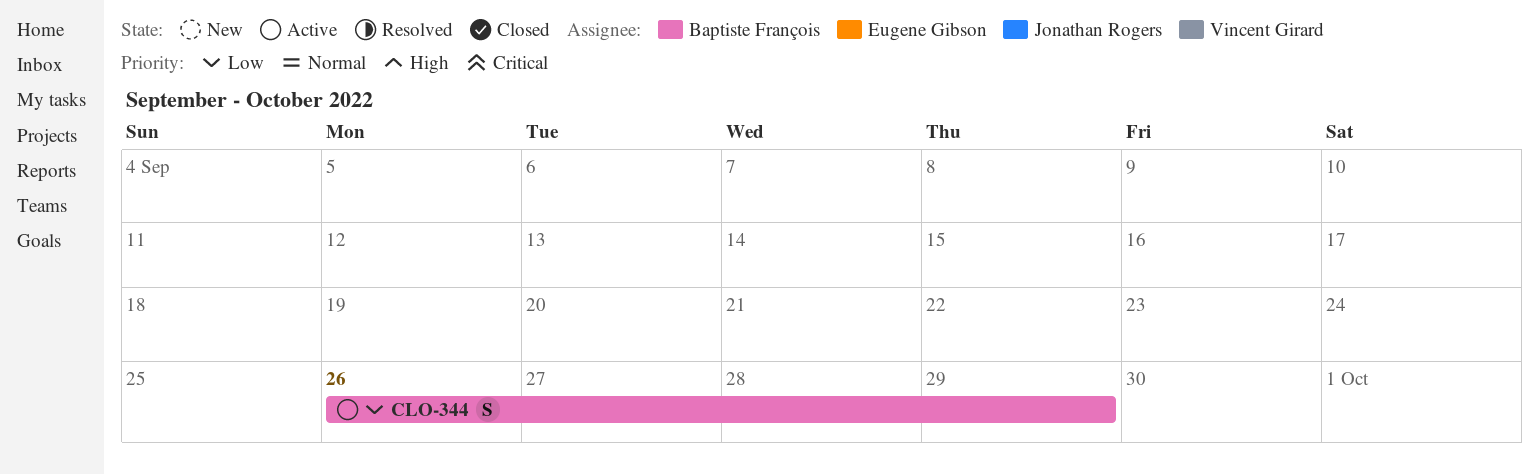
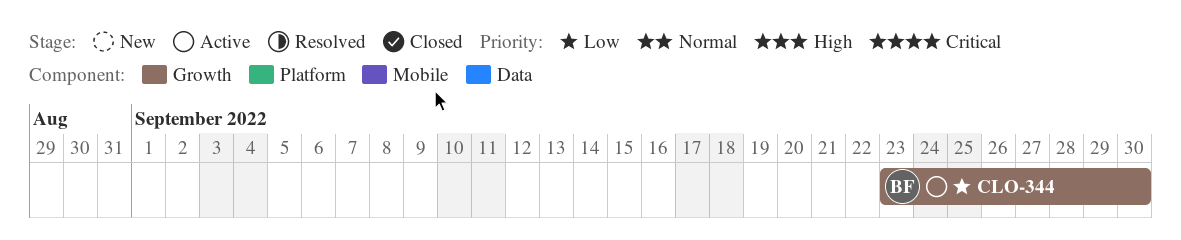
CLO-344, start: Sep 26 -> Sep 23
CLO-344, due: Sep 29 -> Sep 30

